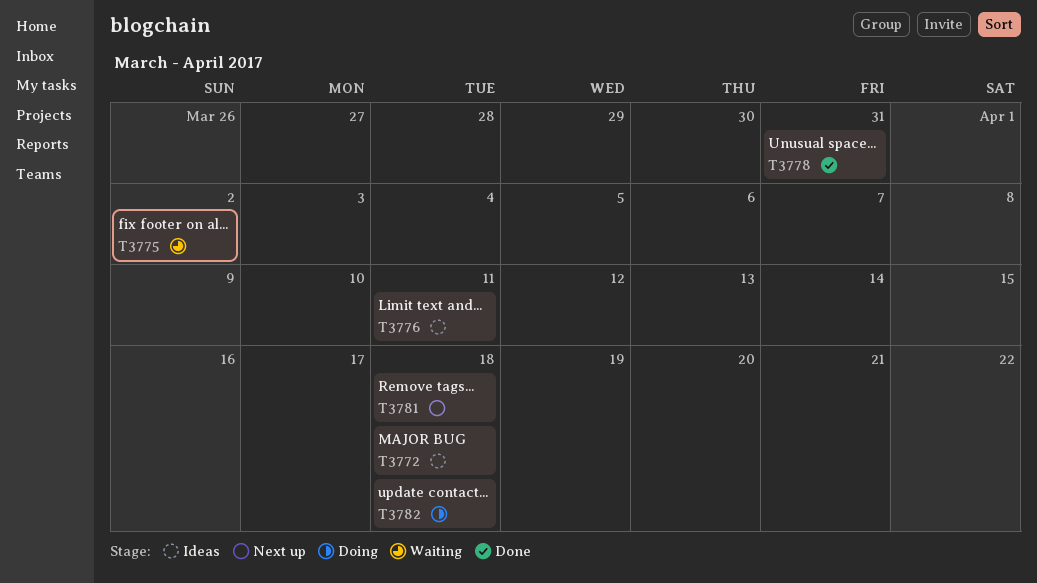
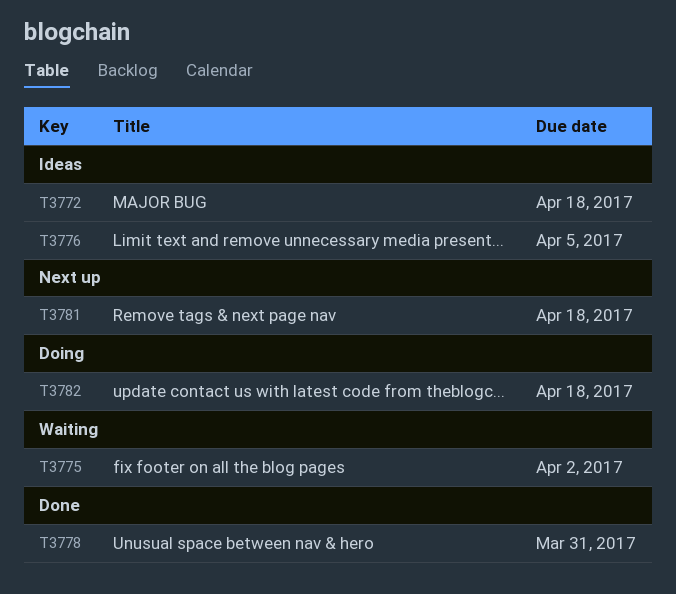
T3776, due: Apr 11 -> Apr 5

